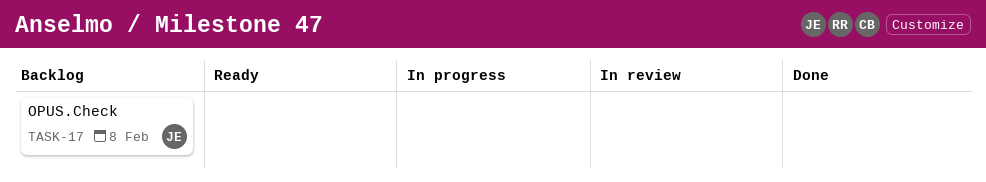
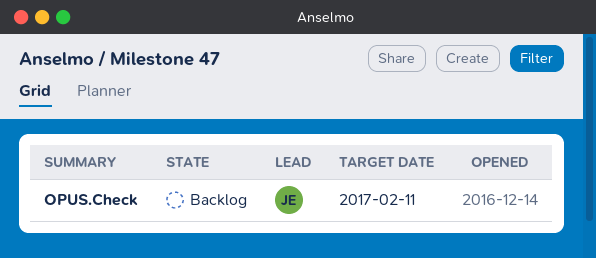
OPUS.Check, due: Feb 8 -> Feb 11

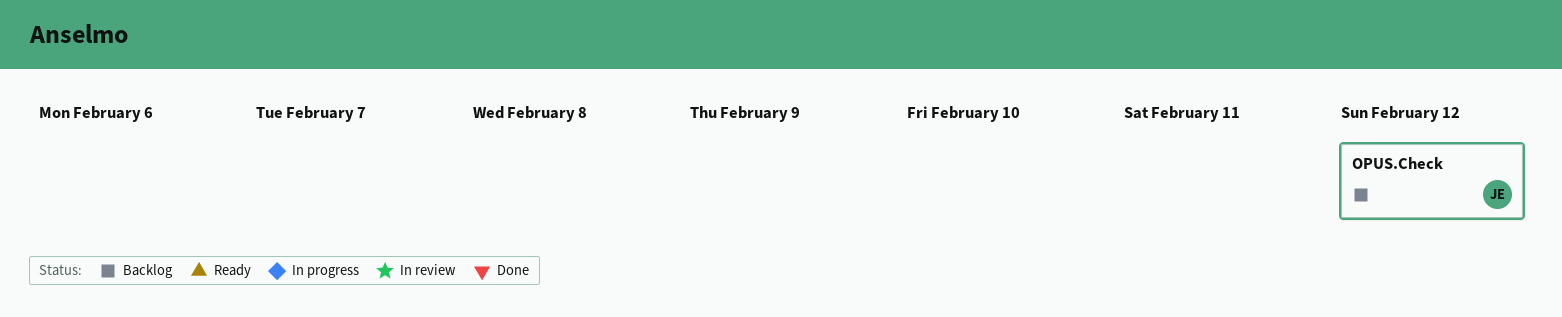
OPUS.Check, due: Feb 11 -> Feb 12

